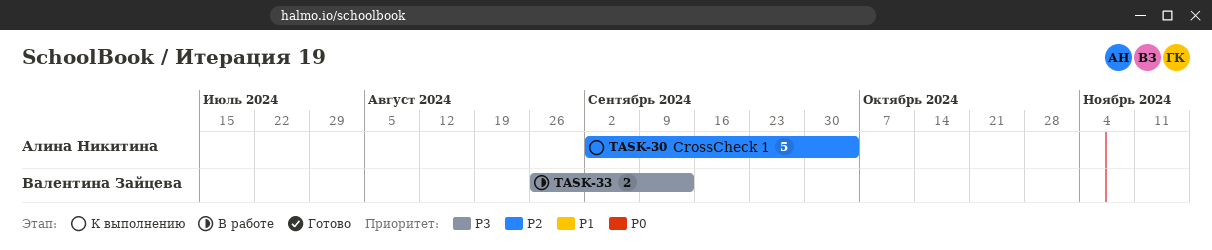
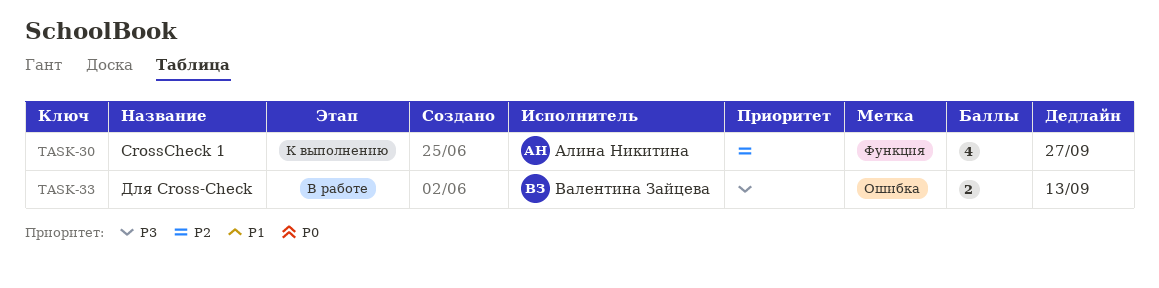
TASK-30, estimate: 5 -> 4
TASK-30, due: Oct 4 -> Sep 27

